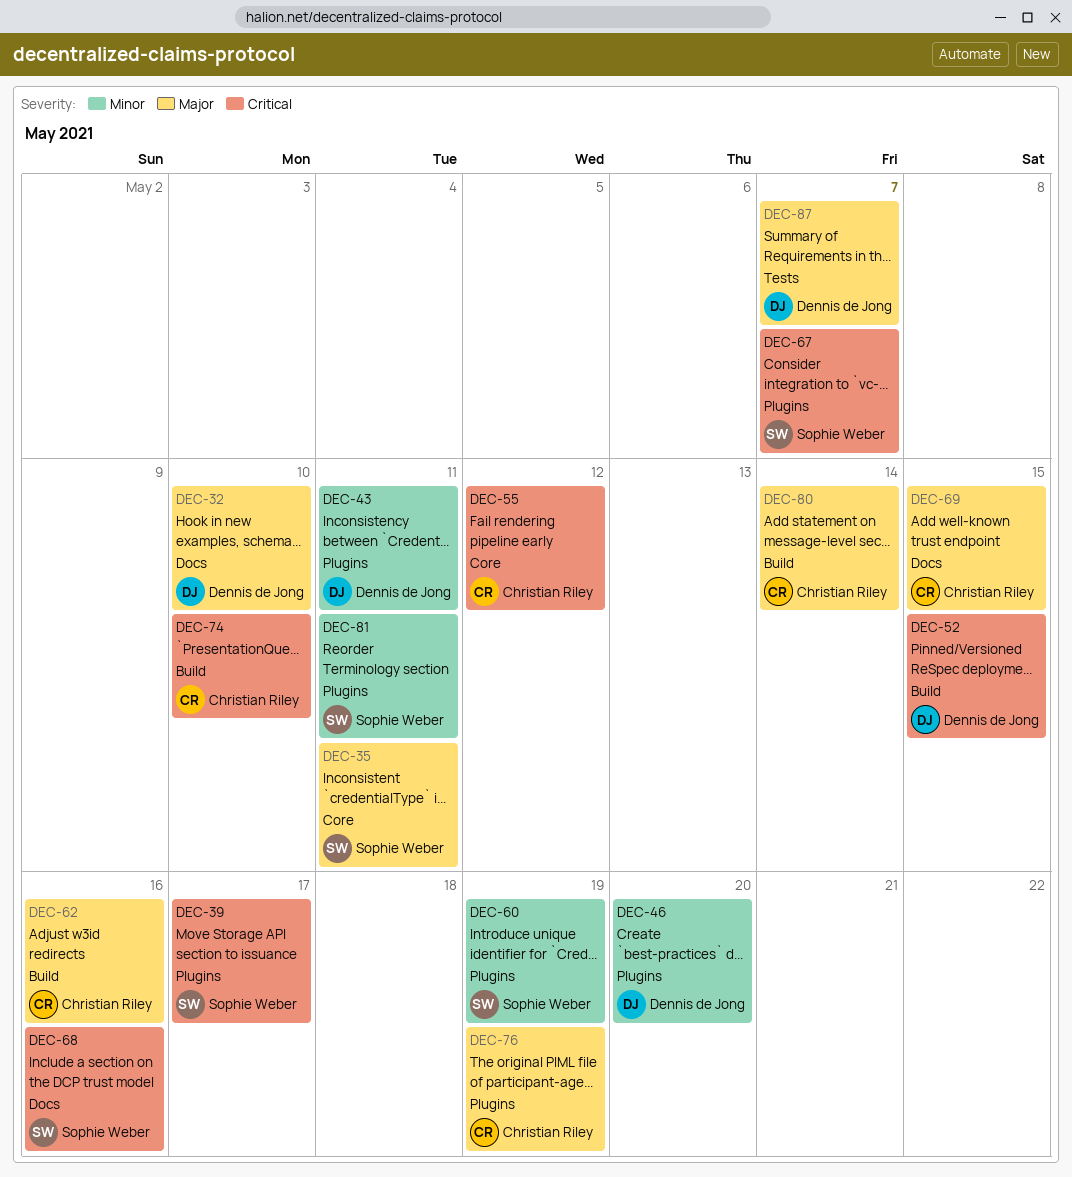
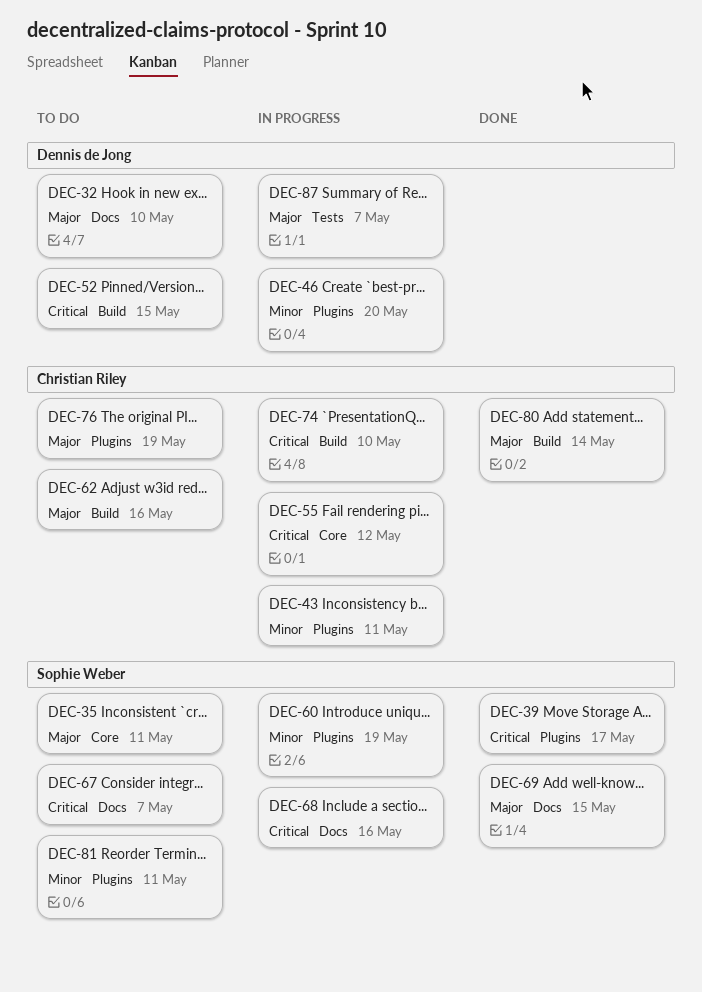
DEC-43, owner: Dennis de Jong -> Christian Riley
DEC-67, label: Plugins -> Docs
DEC-69, owner: Christian Riley -> Sophie Weber

